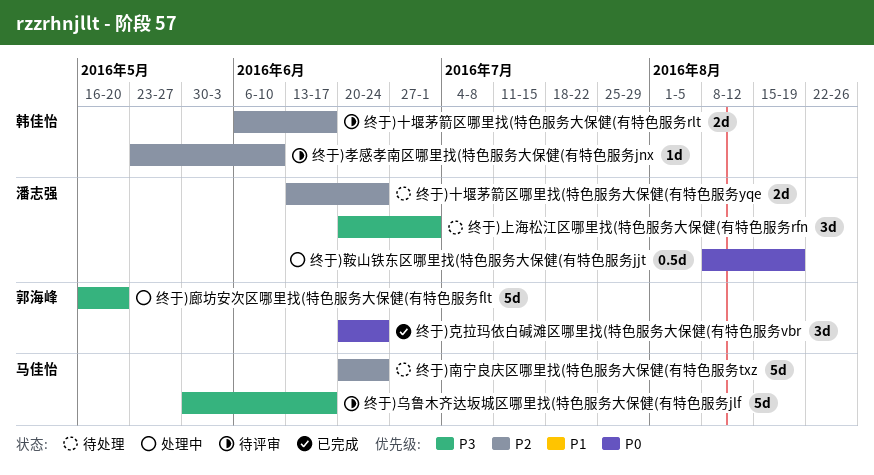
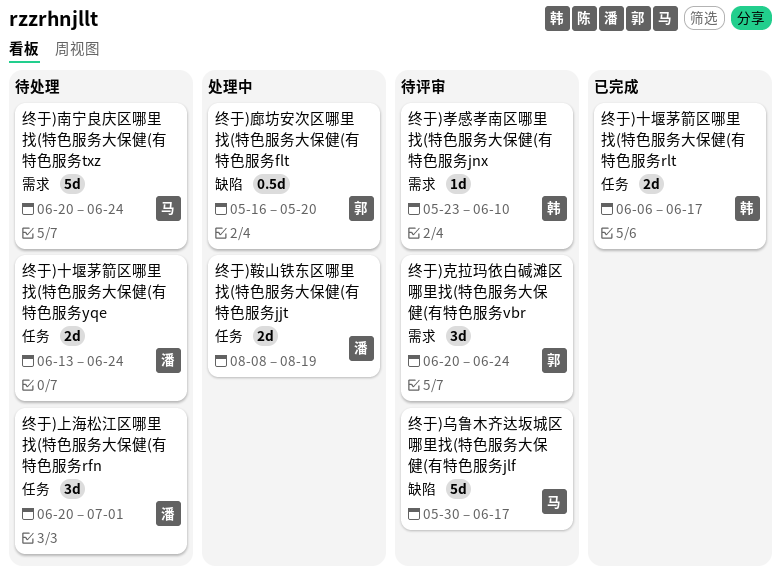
终于)克拉玛依白碱滩区哪里找(特色服务大保健(有特色服务vbr, status: 已完成 -> 待评审
终于)十堰茅箭区哪里找(特色服务大保健(有特色服务rlt, status: 待评审 -> 已完成
终于)廊坊安次区哪里找(特色服务大保健(有特色服务flt, estimate: 5d -> 0.5d
终于)鞍山铁东区哪里找(特色服务大保健(有特色服务jjt, estimate: 0.5d -> 2d

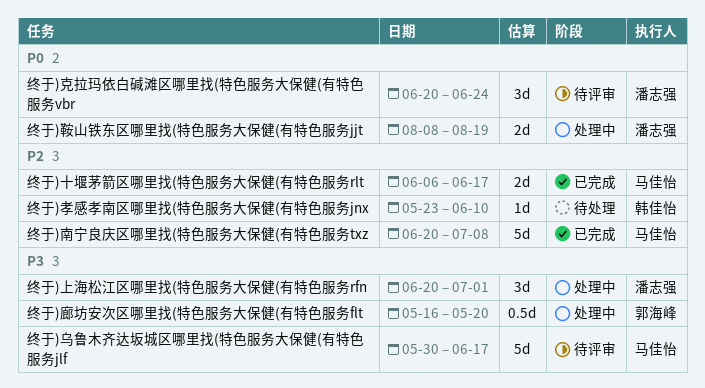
终于)上海松江区哪里找(特色服务大保健(有特色服务rfn, status: 待处理 -> 处理中
终于)克拉玛依白碱滩区哪里找(特色服务大保健(有特色服务vbr, owner: 郭海峰 -> 潘志强
终于)十堰茅箭区哪里找(特色服务大保健(有特色服务rlt, owner: 韩佳怡 -> 马佳怡
终于)十堰茅箭区哪里找(特色服务大保健(有特色服务yqe: present -> none
终于)南宁良庆区哪里找(特色服务大保健(有特色服务txz, status: 待处理 -> 已完成
终于)南宁良庆区哪里找(特色服务大保健(有特色服务txz, due: Jun 24 -> Jul 8
终于)孝感孝南区哪里找(特色服务大保健(有特色服务jnx, status: 待评审 -> 待处理

